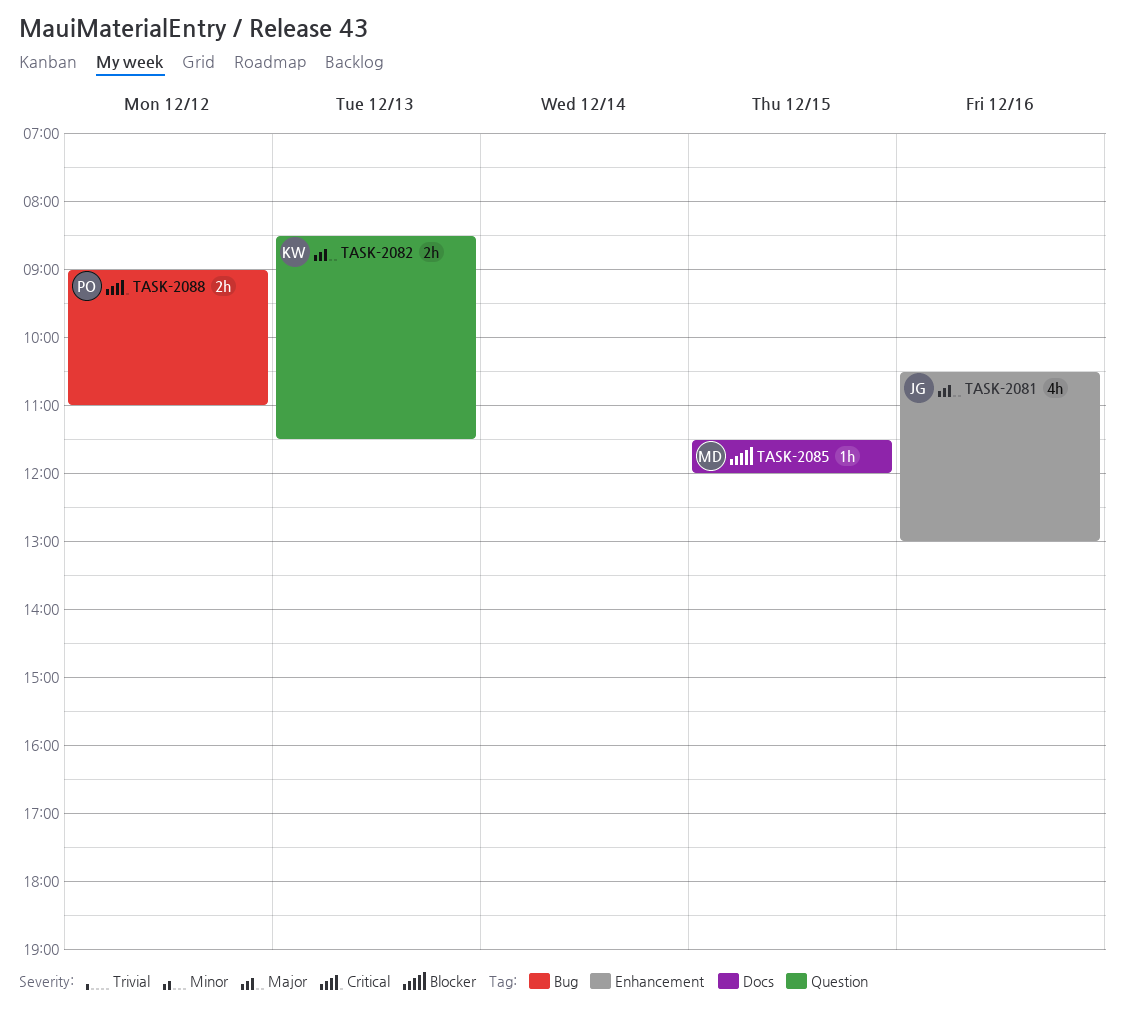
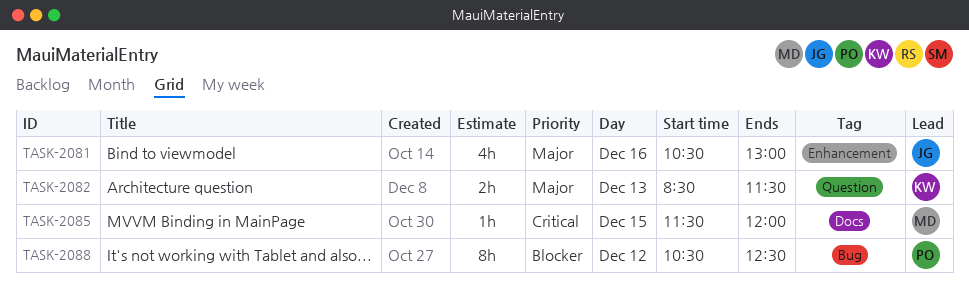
TASK-2085, priority: Blocker -> Critical
TASK-2088, priority: Critical -> Blocker
TASK-2088, estimate: 2h -> 8h
TASK-2088, begins: 09:00 -> 10:30
TASK-2088, ends: 11:00 -> 12:30

